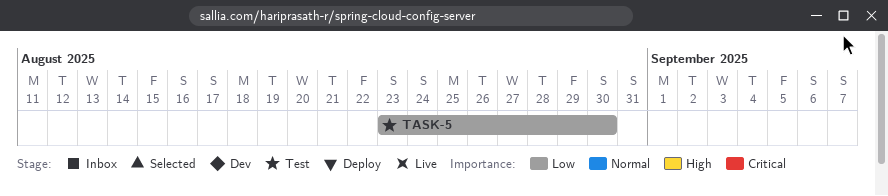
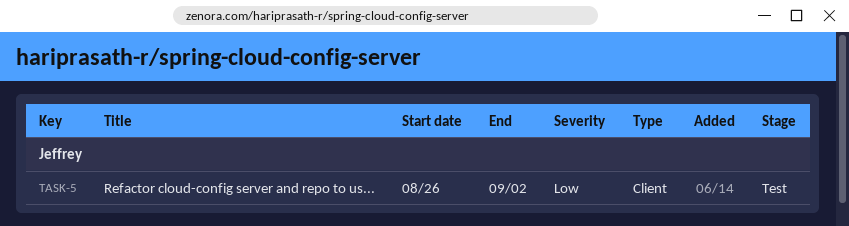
TASK-5, start: Aug 23 -> Aug 26
TASK-5, due: Aug 30 -> Sep 2

